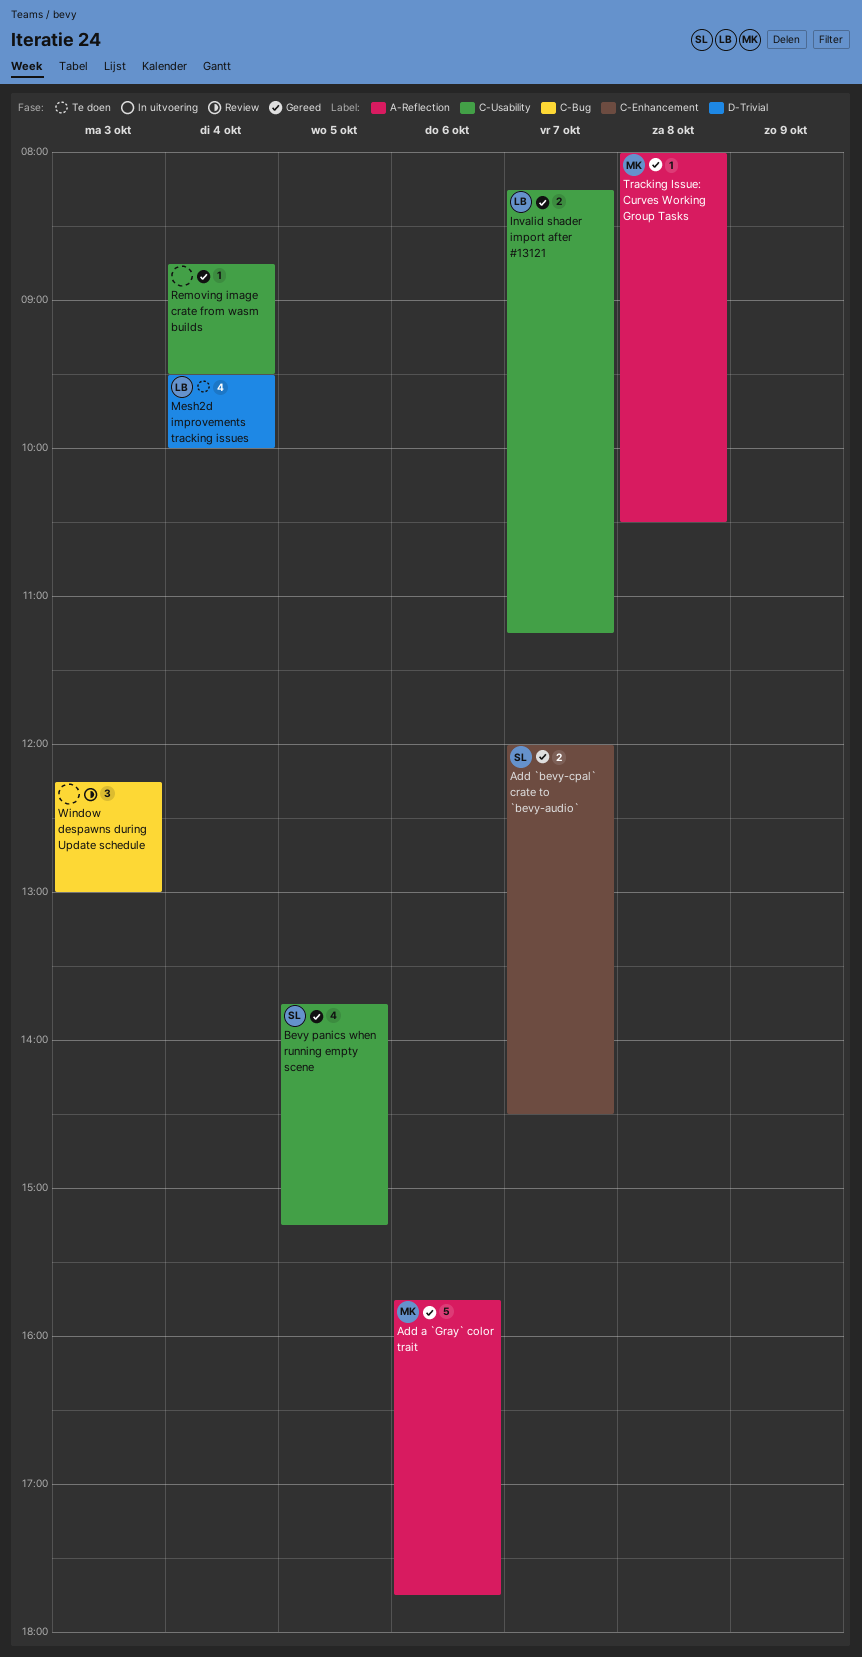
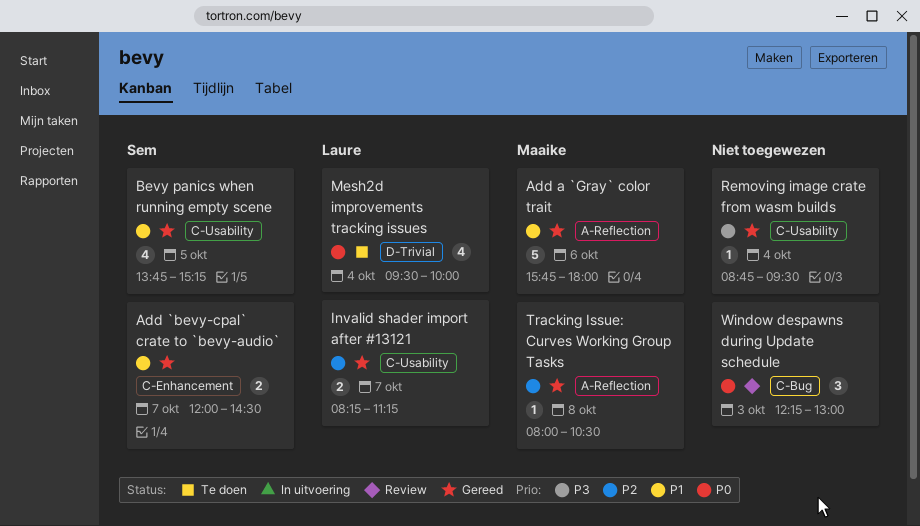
Add a `Gray` color trait, ends: 17:45 -> 18:00

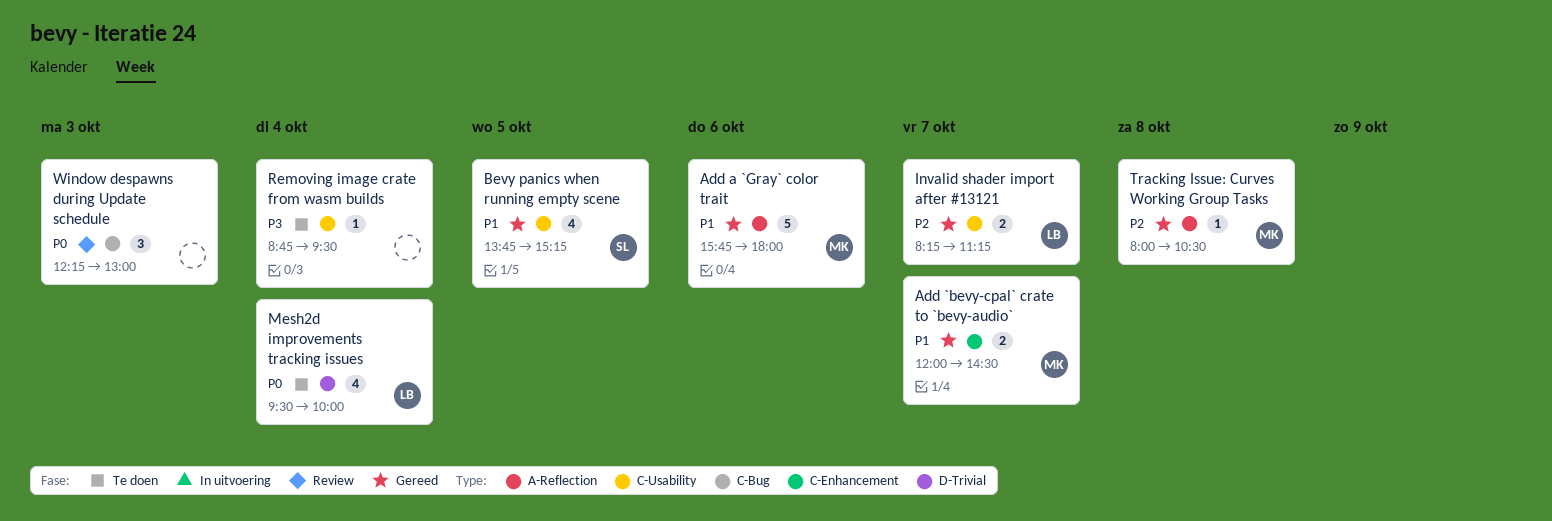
Add `bevy-cpal` crate to `bevy-audio`, owner: Sem -> Maaike
Removing image crate from wasm builds, status: Gereed -> Te doen

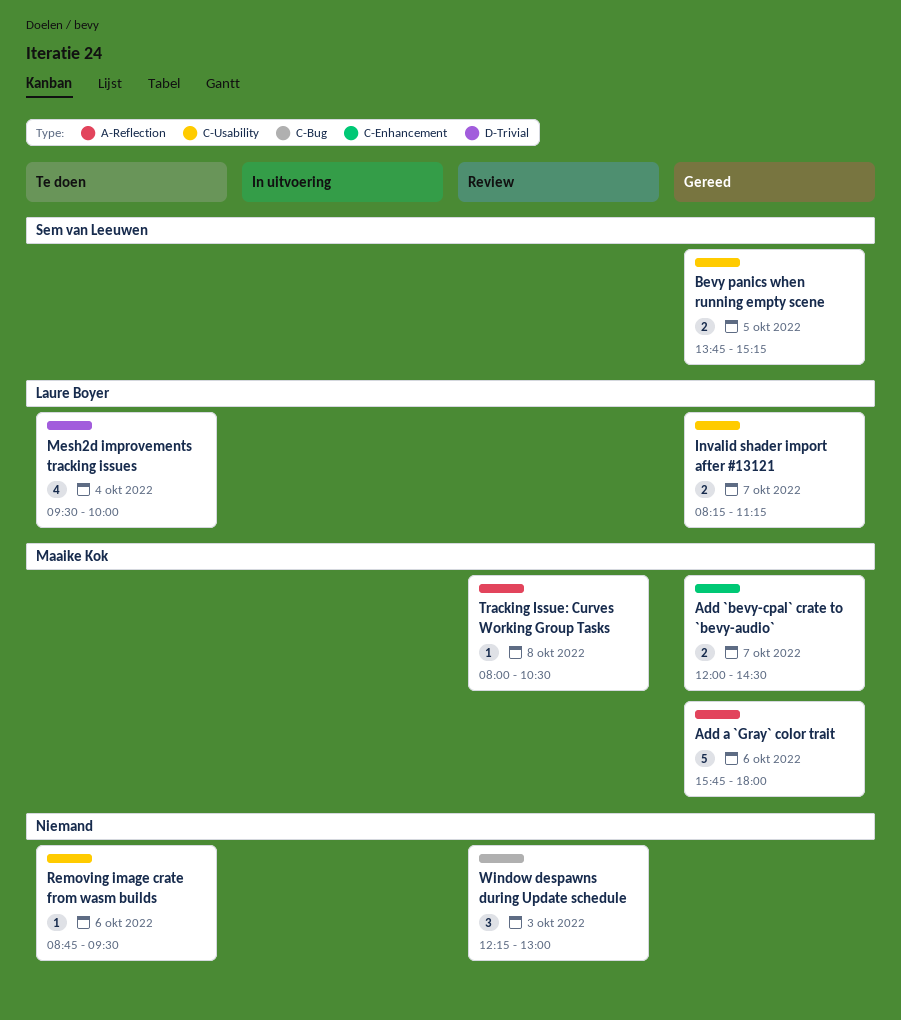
Bevy panics when running empty scene, estimate: 4 -> 2
Removing image crate from wasm builds, day: Oct 4 -> Oct 6
Tracking Issue: Curves Working Group Tasks, status: Gereed -> Review

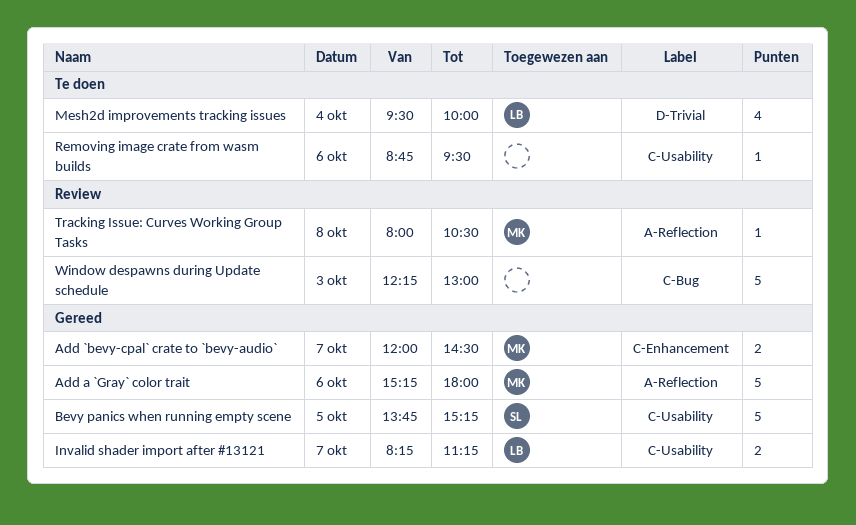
Add a `Gray` color trait, begins: 15:45 -> 15:15
Bevy panics when running empty scene, estimate: 2 -> 5
Window despawns during Update schedule, estimate: 3 -> 5

